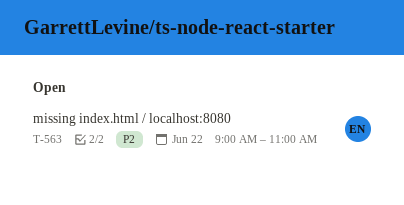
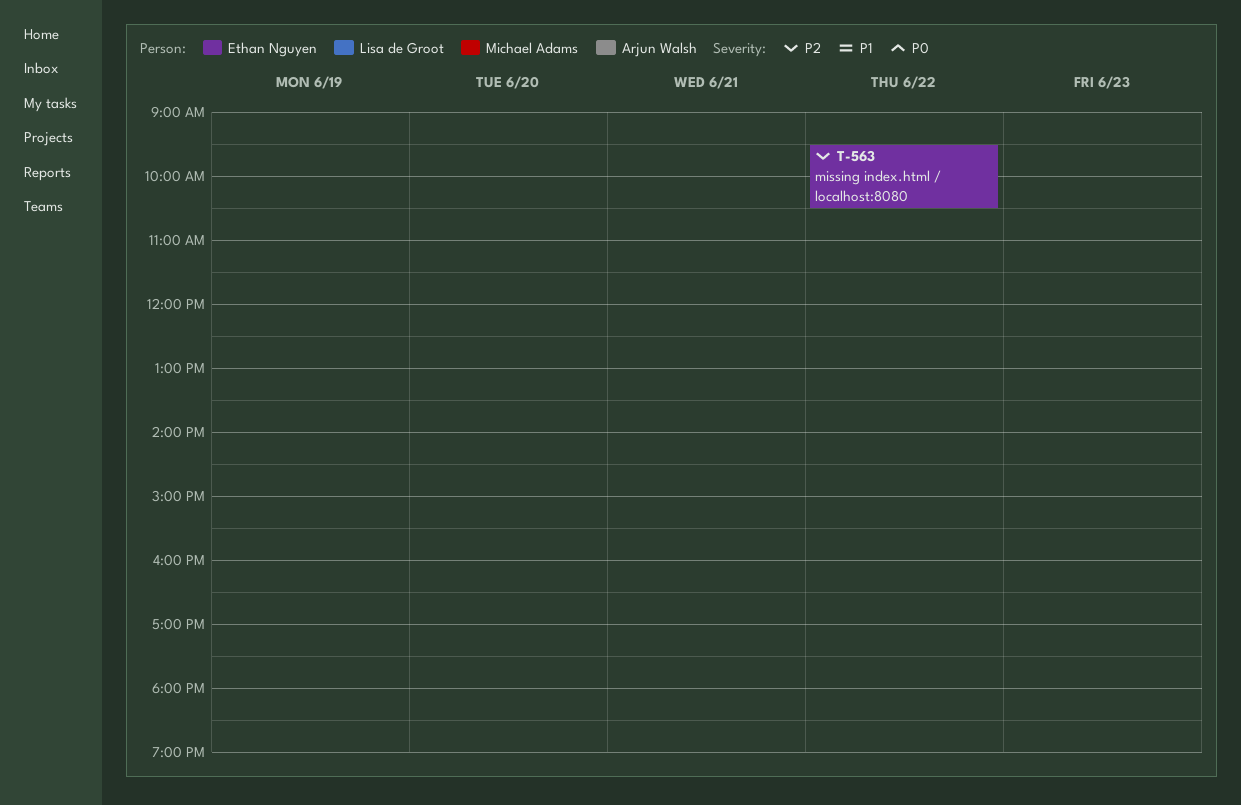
T-563, begins: 09:00 -> 09:30
T-563, ends: 11:00 -> 10:30

